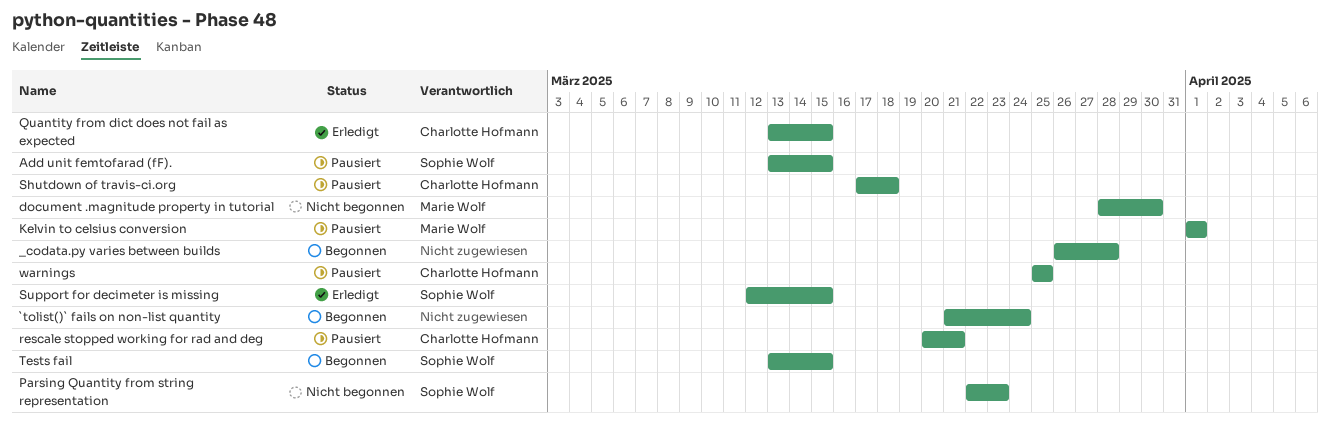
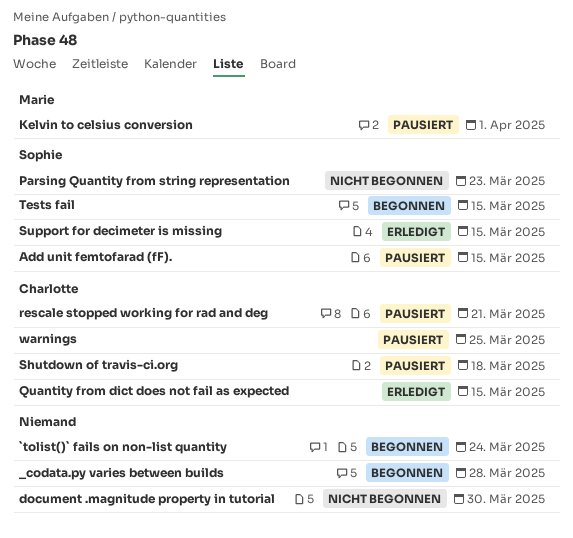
document .magnitude property in tutorial, owner: Marie Wolf -> none

